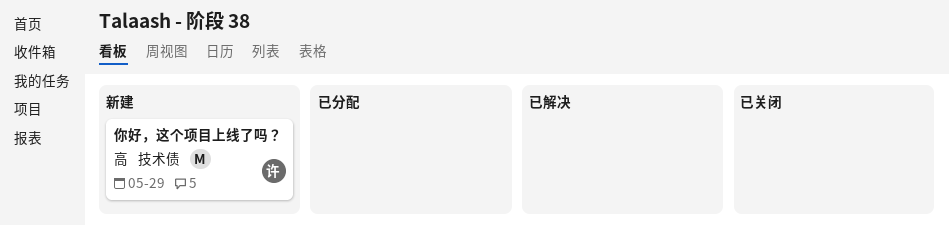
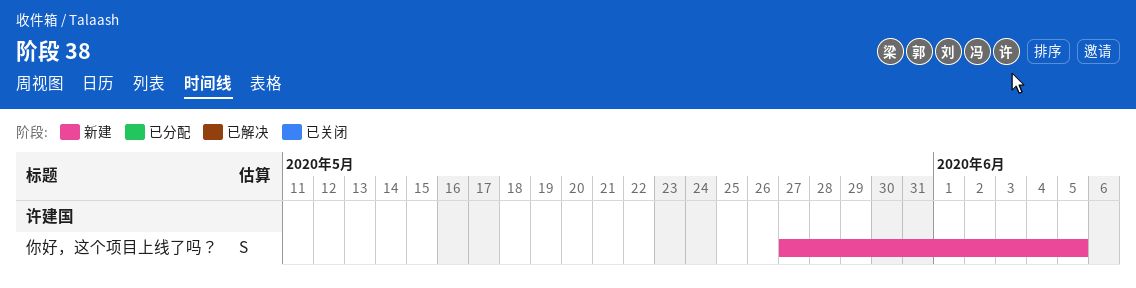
你好，这个项目上线了吗？, estimate: M -> S
你好，这个项目上线了吗？, due: May 29 -> Jun 5

